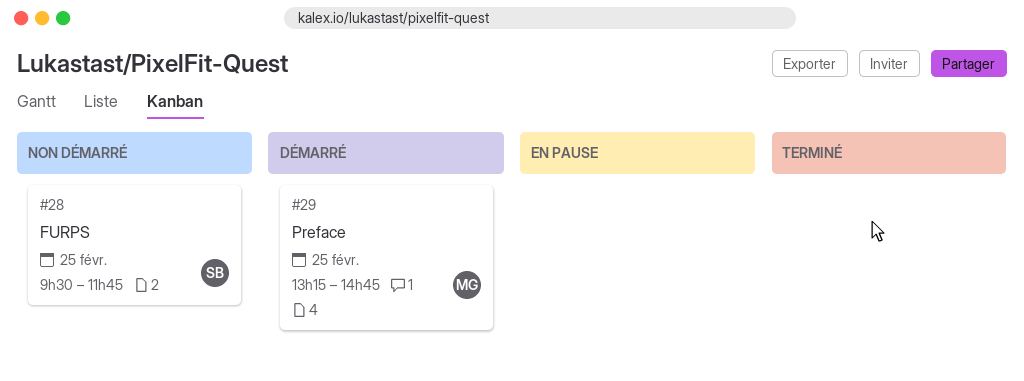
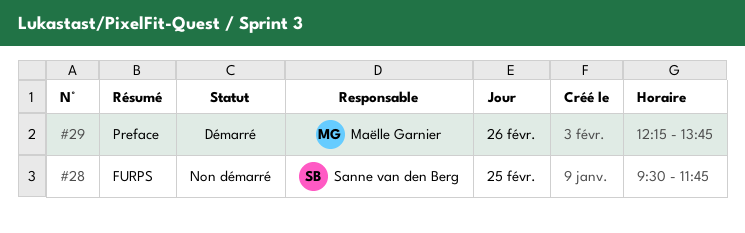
#29, day: Feb 25 -> Feb 26
#29, begins: 13:15 -> 12:15
#29, ends: 14:45 -> 13:45

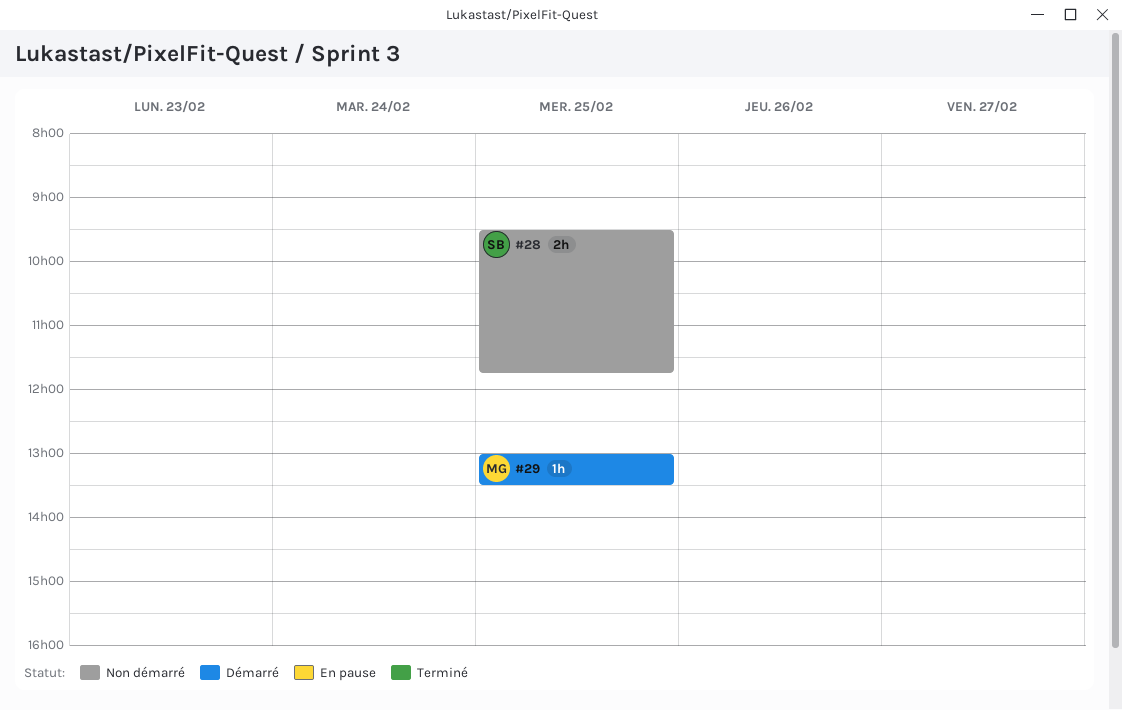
#29, day: Feb 26 -> Feb 25
#29, begins: 12:15 -> 13:00
#29, ends: 13:45 -> 13:30

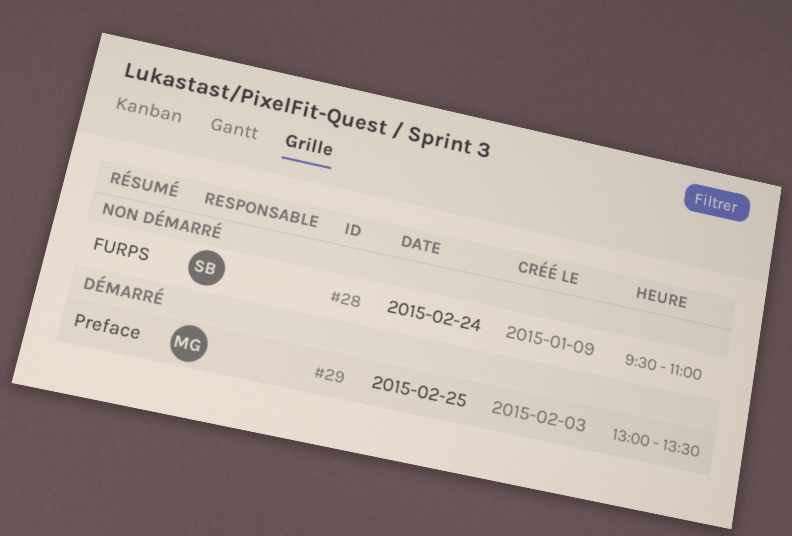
#28, day: Feb 25 -> Feb 24
#28, ends: 11:45 -> 11:00

